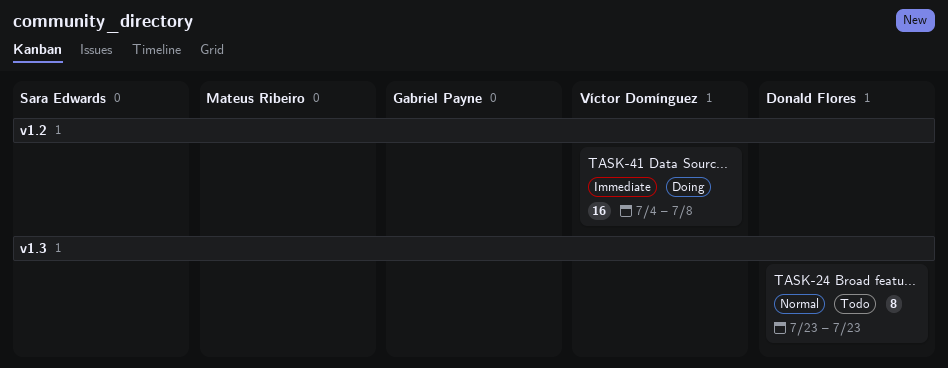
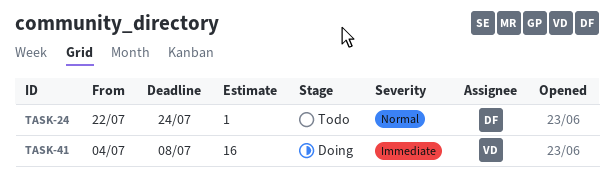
TASK-24, estimate: 8 -> 1
TASK-24, start: Jul 23 -> Jul 22
TASK-24, due: Jul 23 -> Jul 24

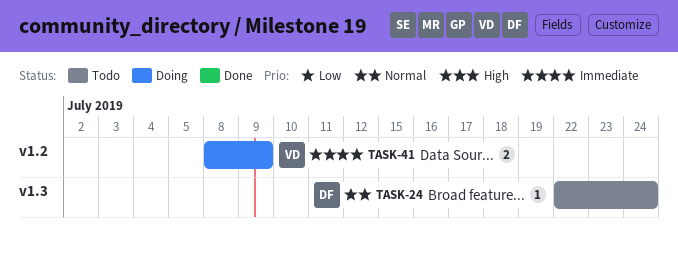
TASK-41, estimate: 16 -> 2
TASK-41, start: Jul 4 -> Jul 8
TASK-41, due: Jul 8 -> Jul 9

